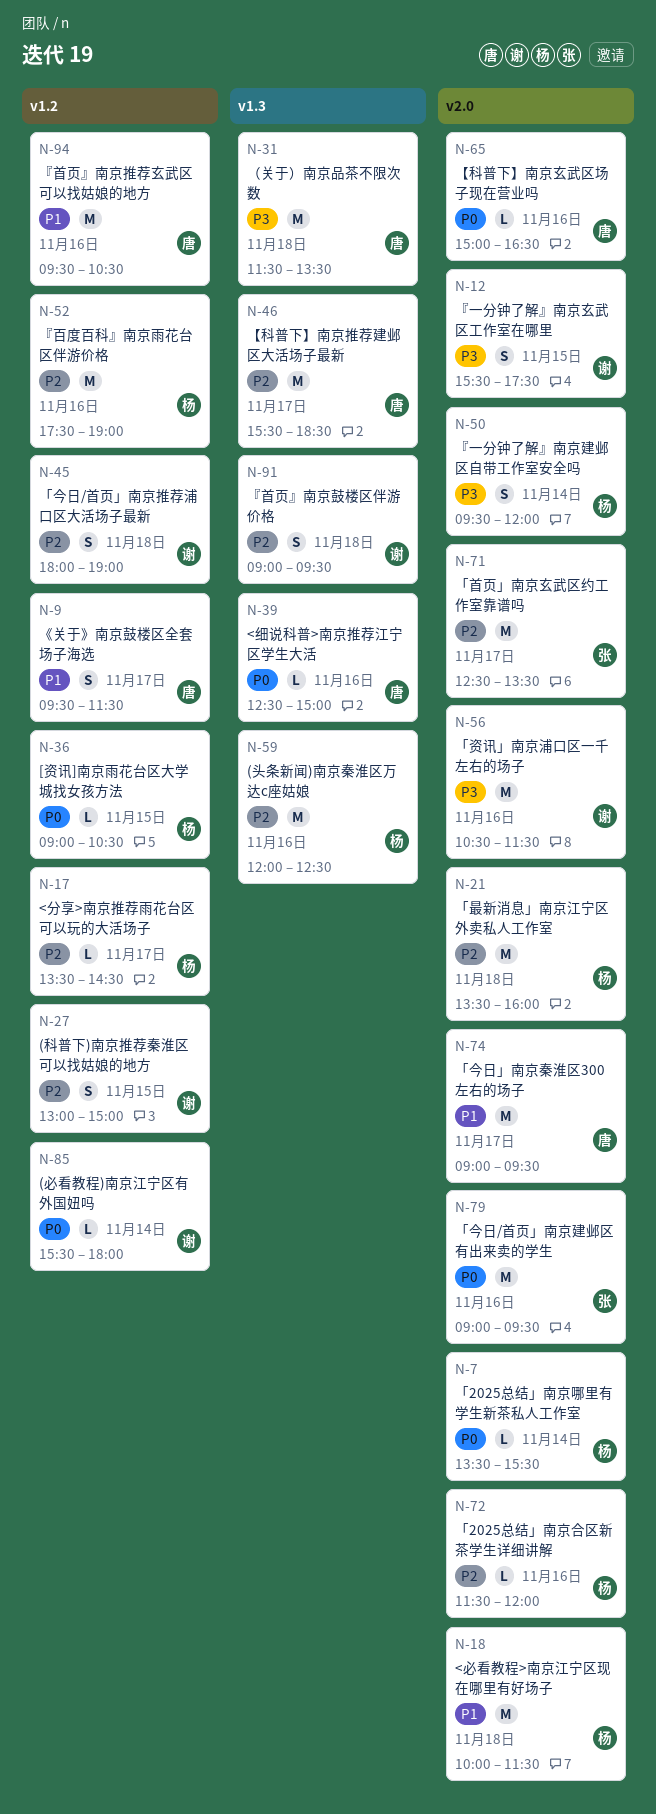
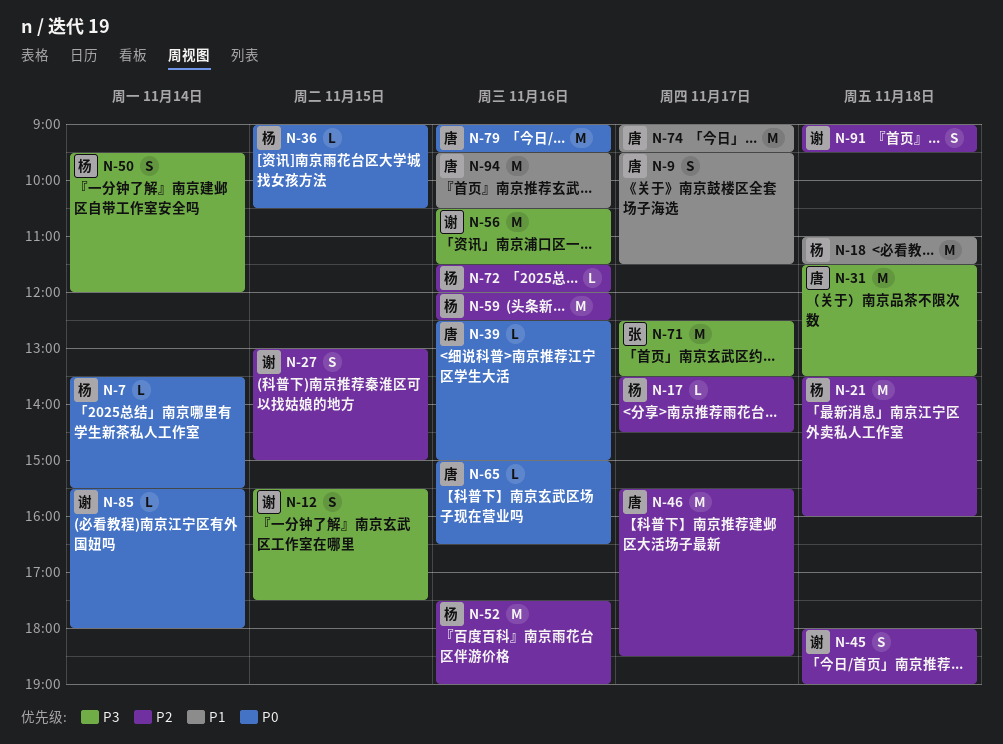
N-18, begins: 10:00 -> 11:00
N-71, priority: P2 -> P3
N-79, owner: 张 -> 唐

